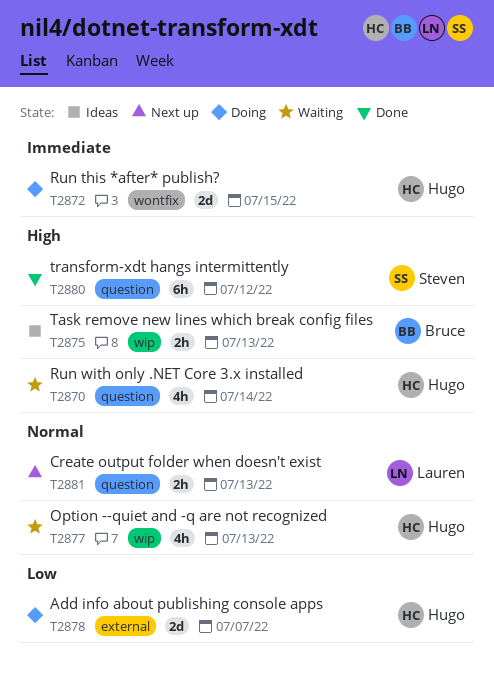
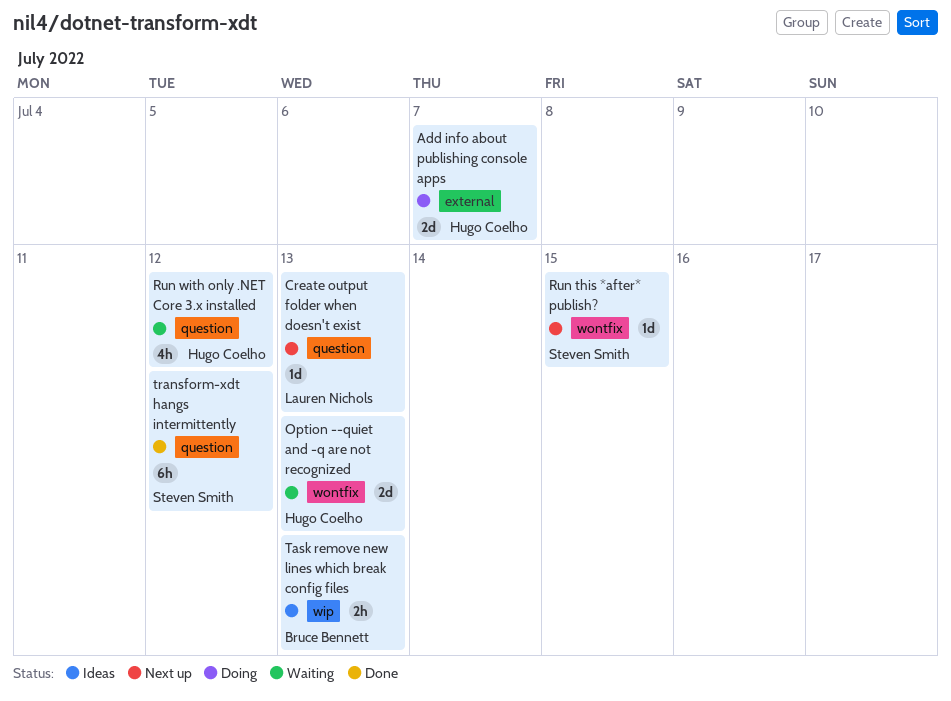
Create output folder when doesn't exist, estimate: 2h -> 1d
Option --quiet and -q are not recognized, label: wip -> wontfix
Option --quiet and -q are not recognized, estimate: 4h -> 2d
Run this *after* publish?, status: Doing -> Next up
Run this *after* publish?, owner: Hugo Coelho -> Steven Smith
Run this *after* publish?, estimate: 2d -> 1d
Run with only .NET Core 3.x installed, due: Jul 14 -> Jul 12

